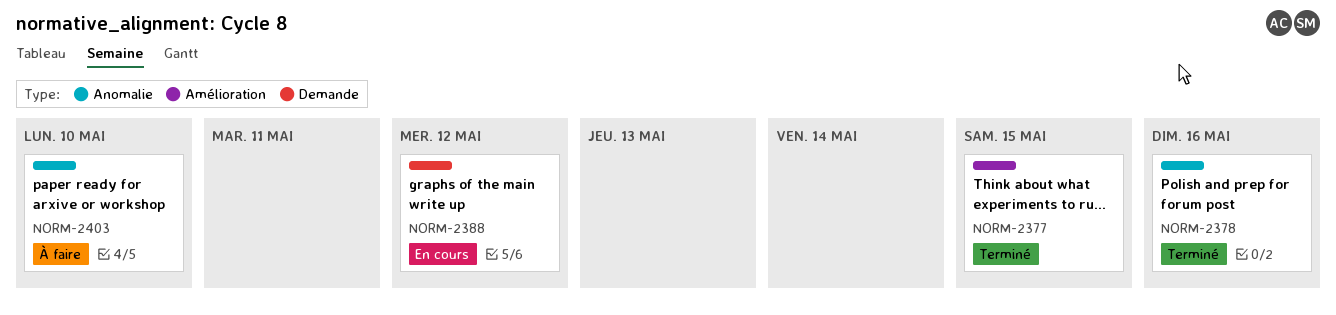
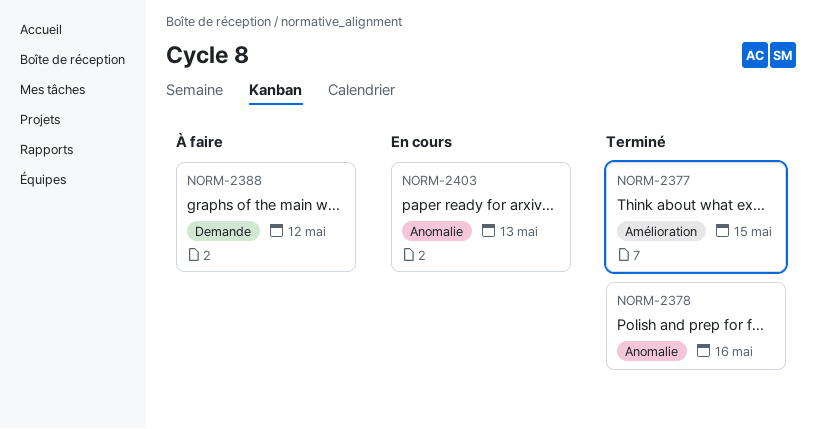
NORM-2388, status: En cours -> À faire
NORM-2403, status: À faire -> En cours
NORM-2403, due: May 10 -> May 13

